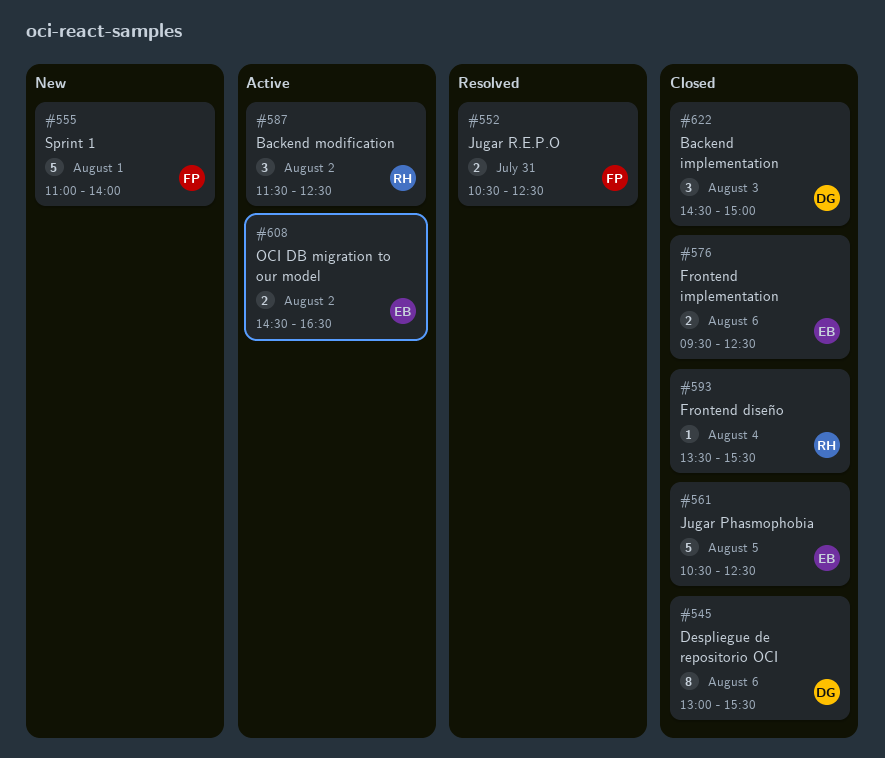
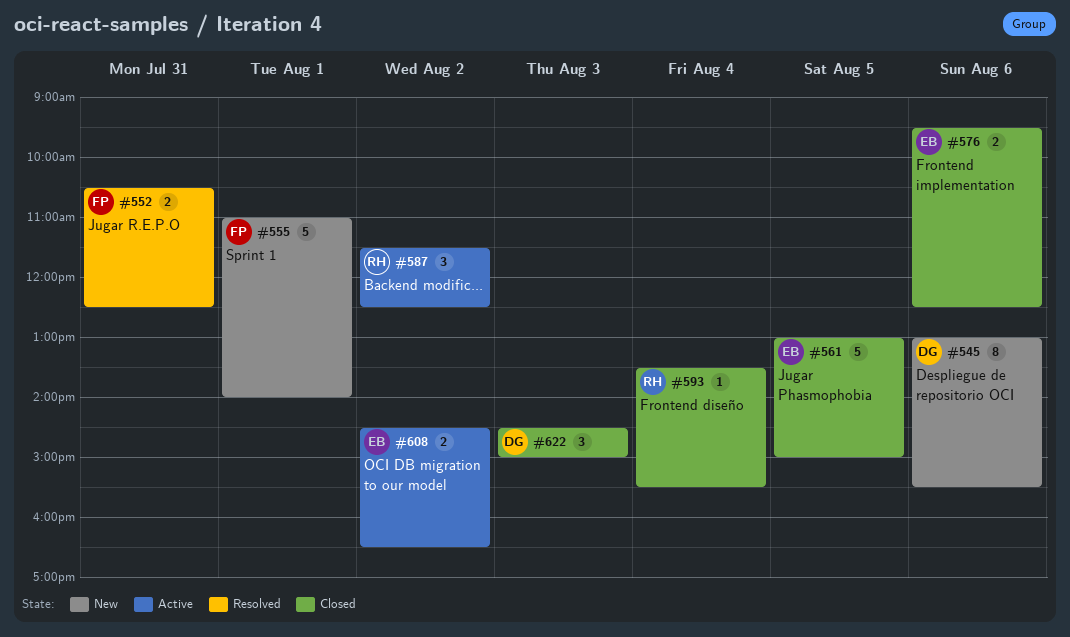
#545, status: Closed -> New
#561, begins: 10:30 -> 13:00
#561, ends: 12:30 -> 15:00

